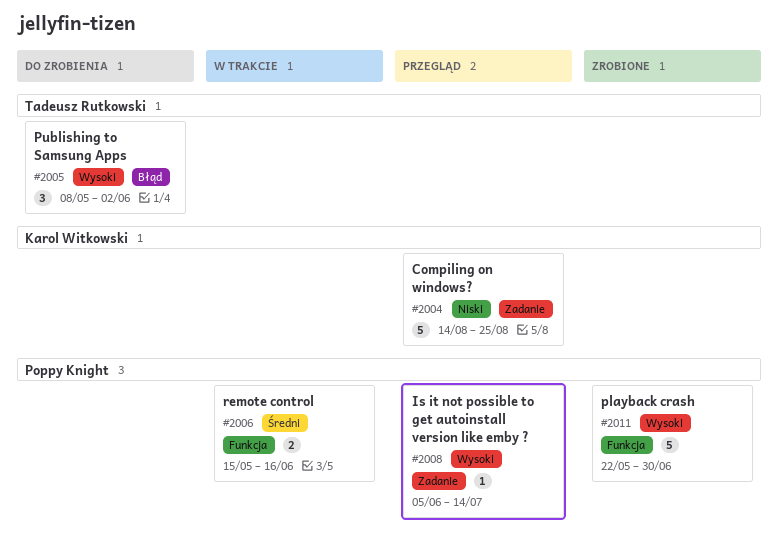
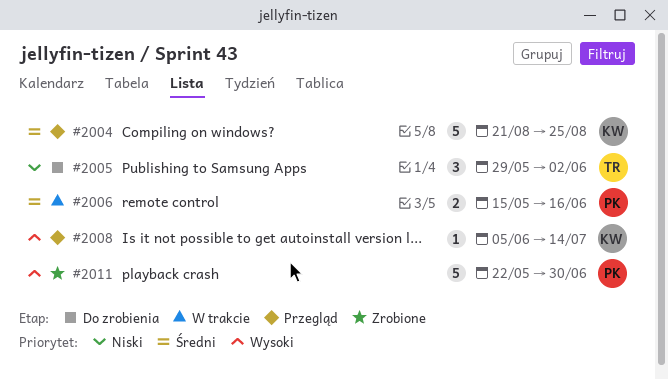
#2004, priority: Niski -> Średni
#2004, start: Aug 14 -> Aug 21
#2005, priority: Wysoki -> Niski
#2005, start: May 8 -> May 29
#2008, owner: Poppy Knight -> Karol Witkowski

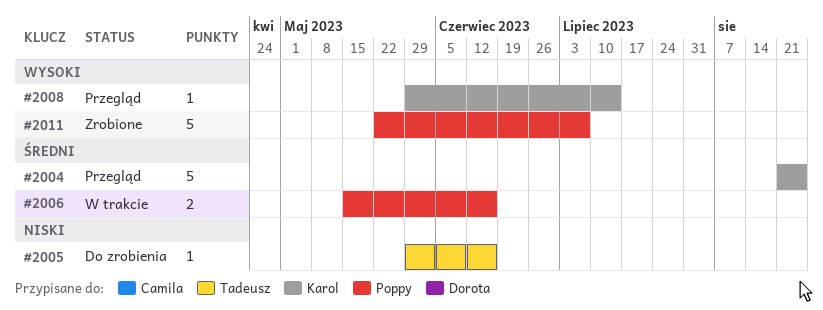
#2005, estimate: 3 -> 1
#2005, due: Jun 2 -> Jun 16
#2008, start: Jun 5 -> May 29
#2011, due: Jun 30 -> Jul 7

